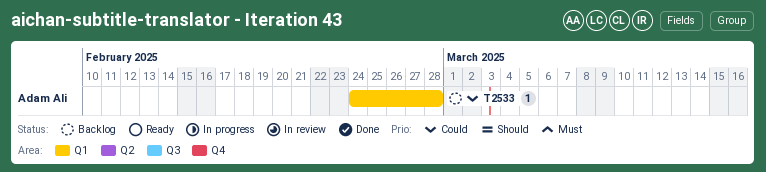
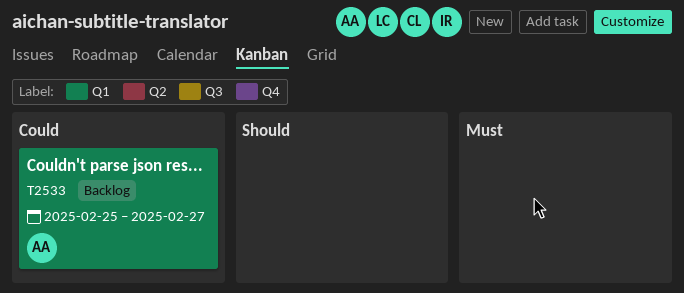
T2533, start: Feb 24 -> Feb 25
T2533, due: Feb 28 -> Feb 27

